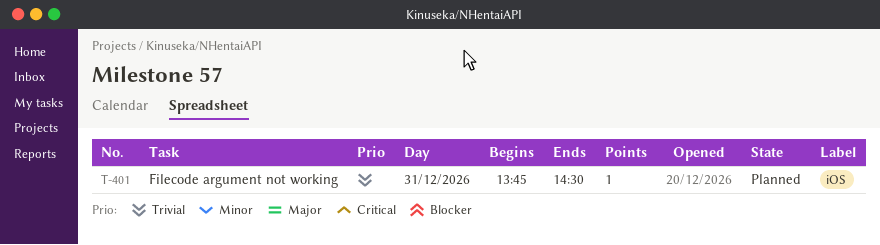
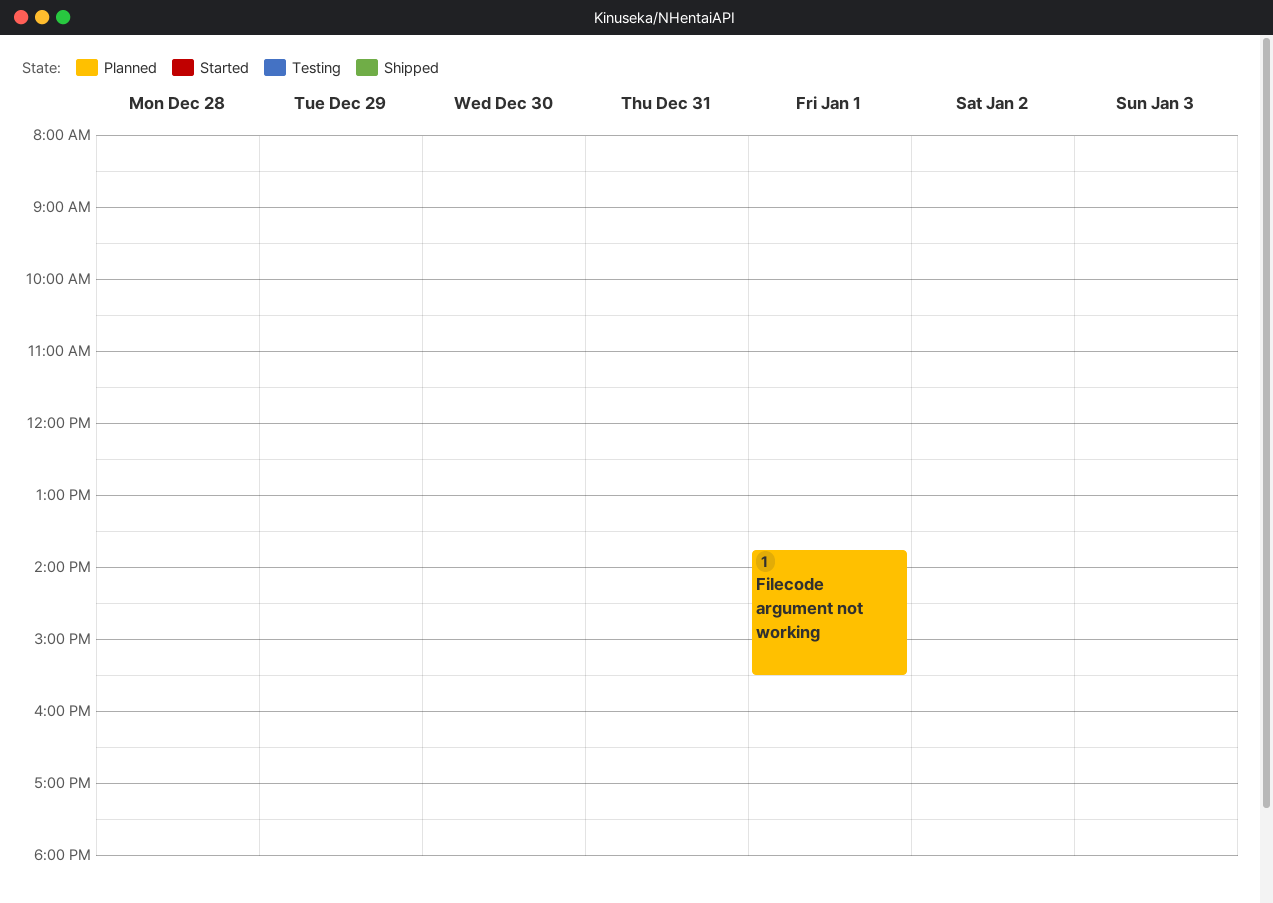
Filecode argument not working, day: Dec 31 -> Jan 1
Filecode argument not working, ends: 14:30 -> 15:30

